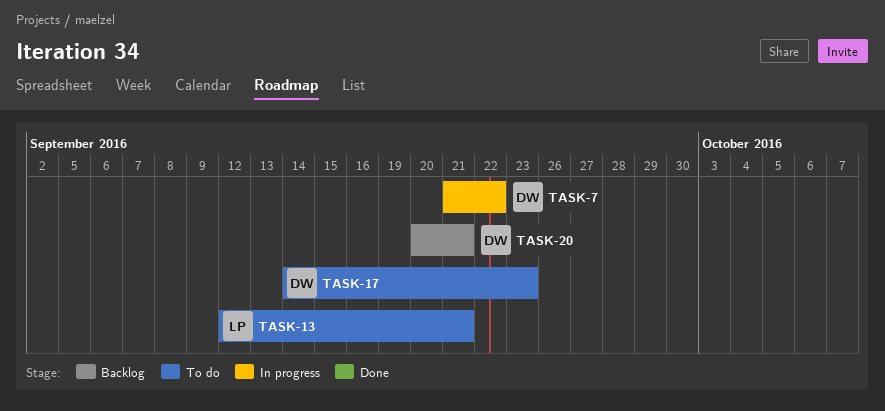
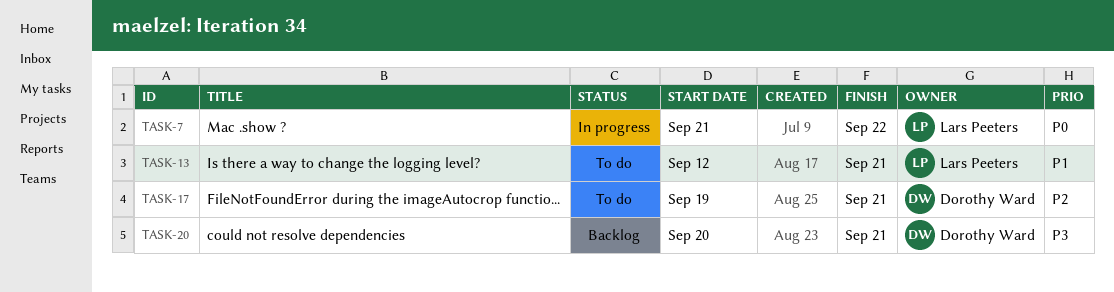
TASK-7, owner: Dorothy Ward -> Lars Peeters
TASK-17, start: Sep 14 -> Sep 19
TASK-17, due: Sep 23 -> Sep 21

